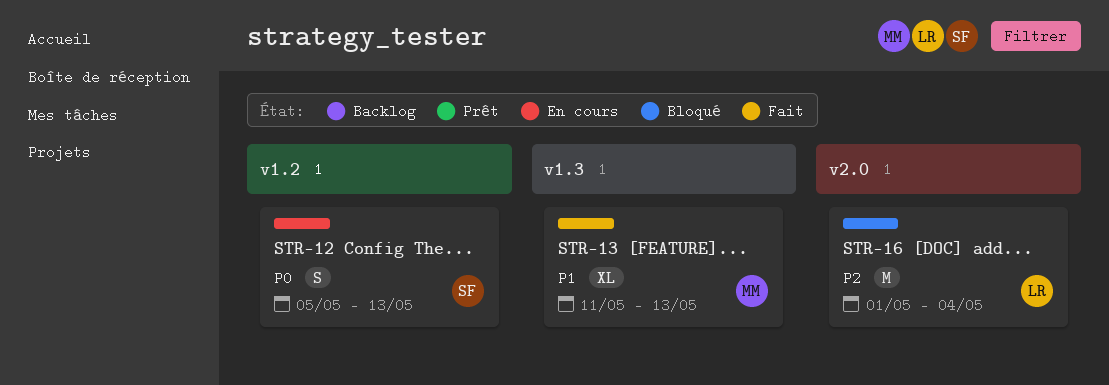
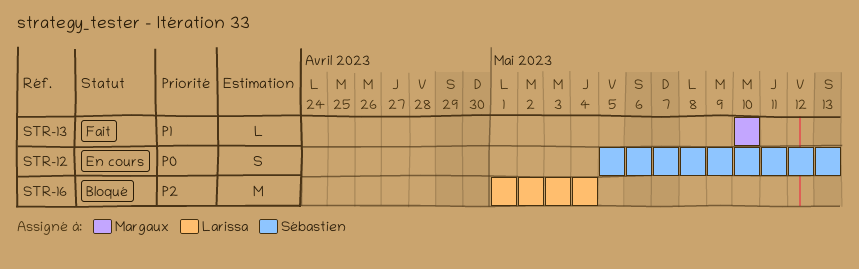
STR-13, estimate: XL -> L
STR-13, start: May 11 -> May 10
STR-13, due: May 13 -> May 10

